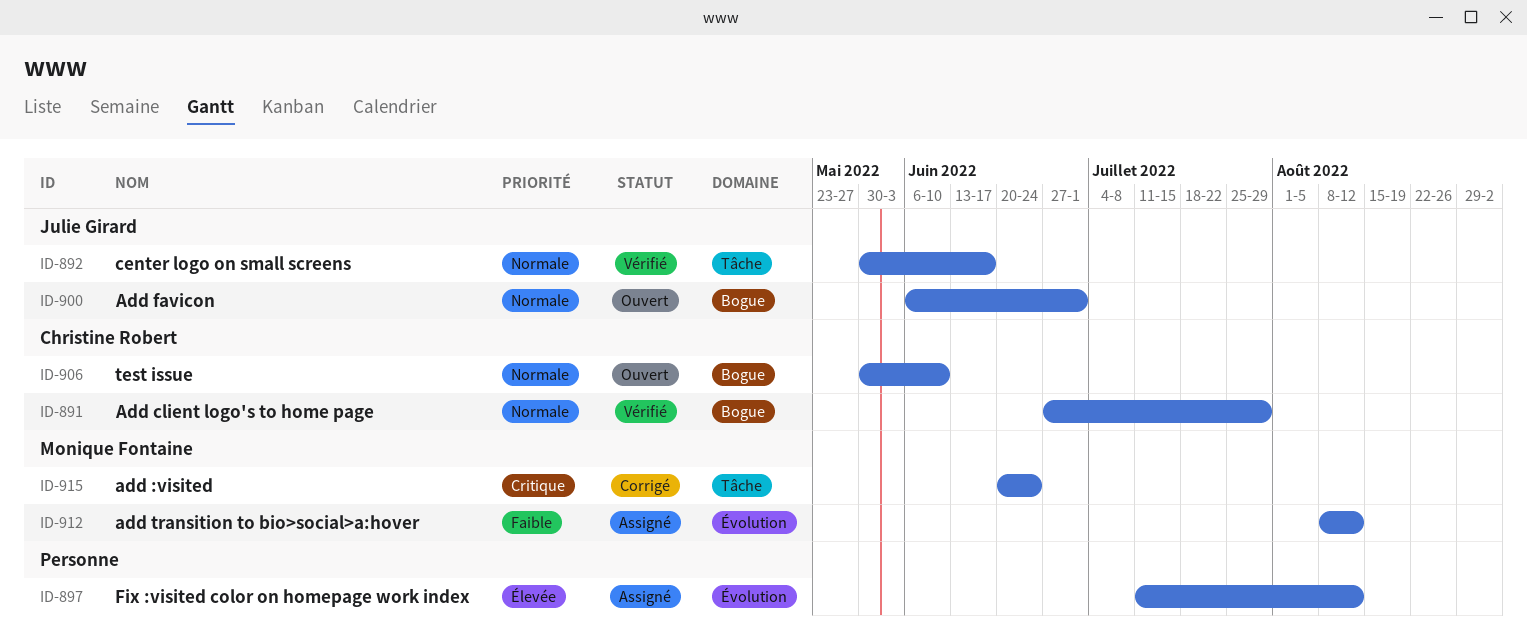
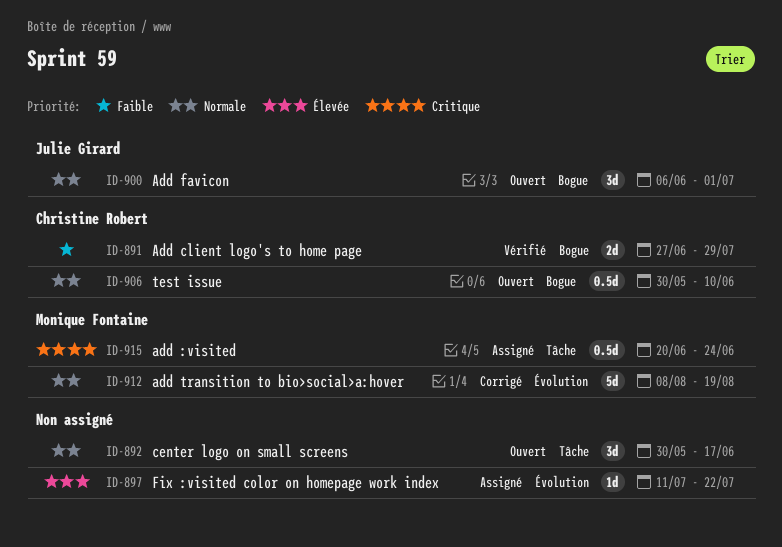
ID-891, priority: Normale -> Faible
ID-892, status: Vérifié -> Ouvert
ID-892, owner: Julie Girard -> none
ID-897, due: Aug 12 -> Jul 22
ID-912, status: Assigné -> Corrigé
ID-912, priority: Faible -> Normale
ID-912, due: Aug 12 -> Aug 19
ID-915, status: Corrigé -> Assigné

